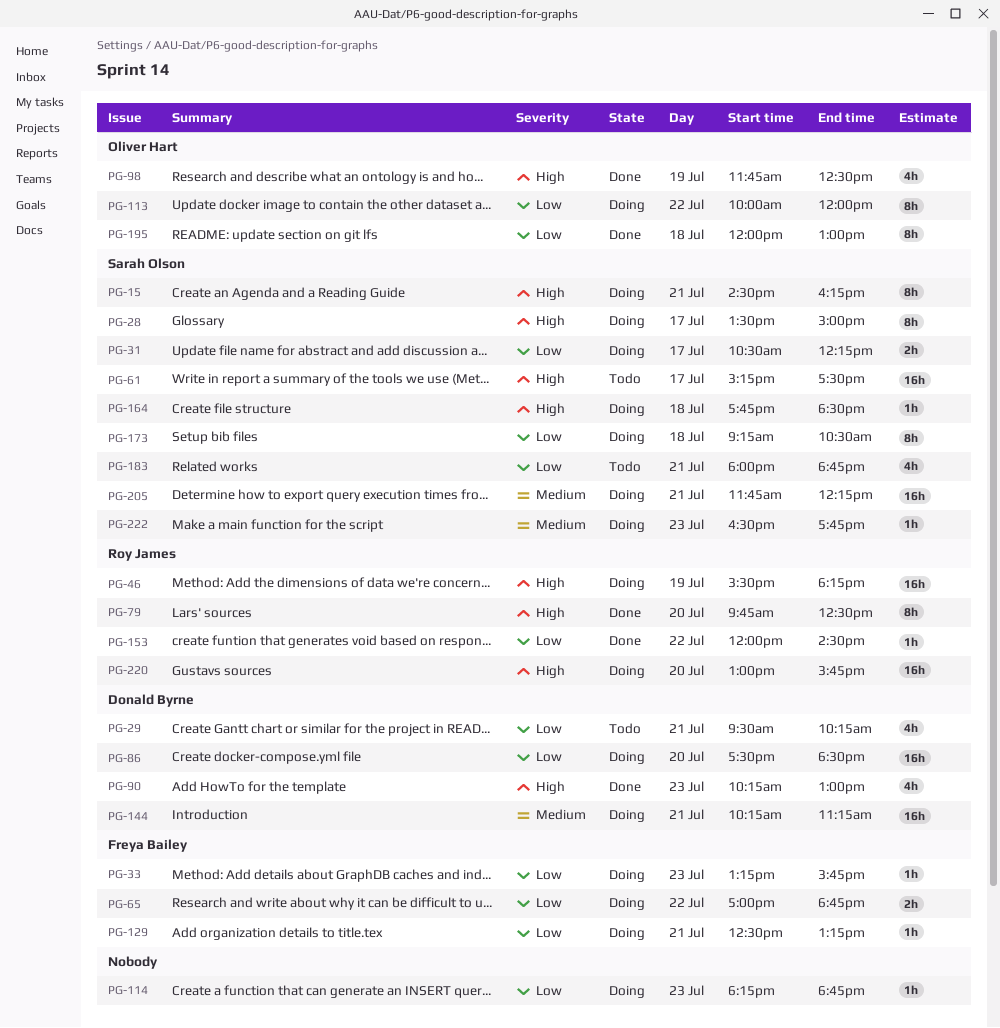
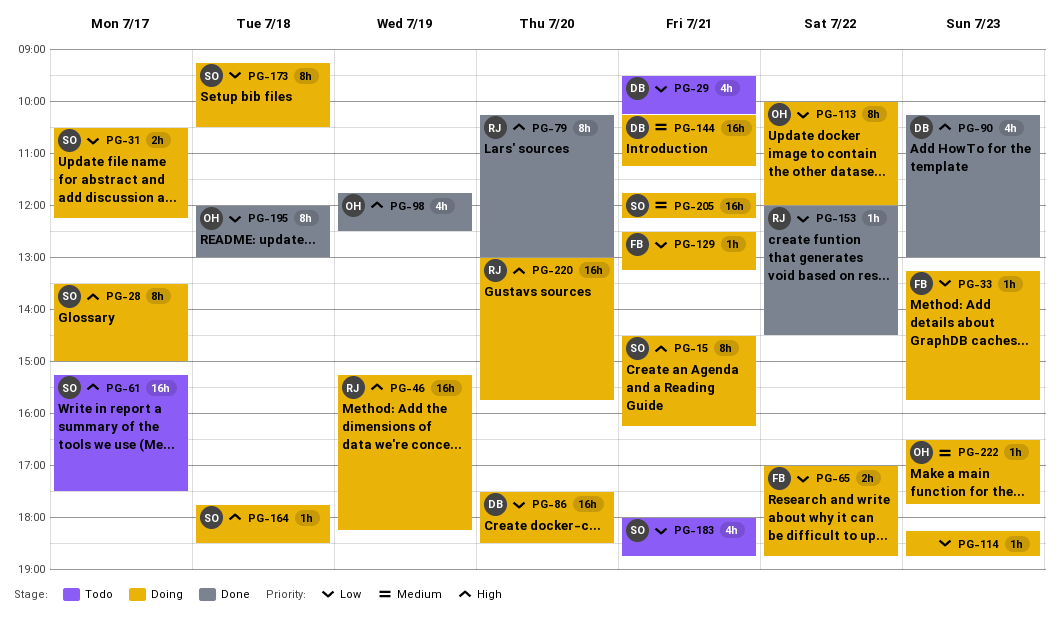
PG-46, begins: 15:30 -> 15:15
PG-79, begins: 09:45 -> 10:15
PG-79, ends: 12:30 -> 13:00
PG-222, owner: Sarah Olson -> Oliver Hart

